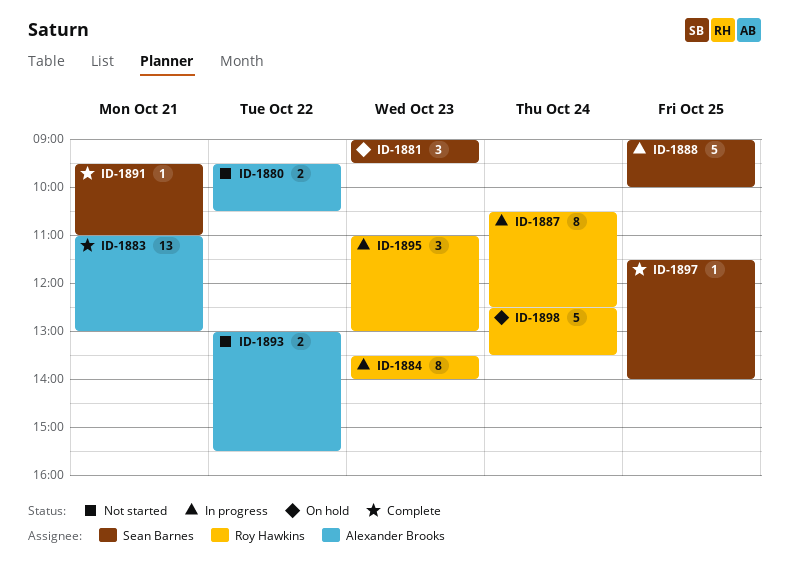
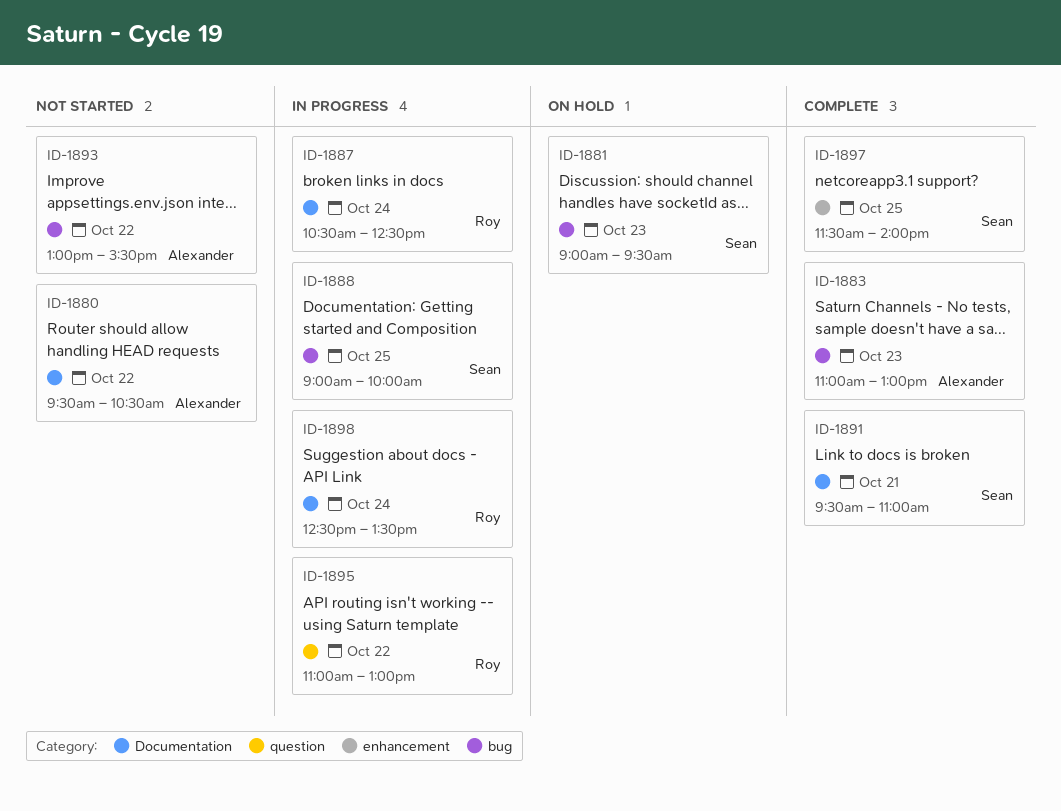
ID-1883, day: Oct 21 -> Oct 23
ID-1884: present -> none
ID-1895, day: Oct 23 -> Oct 22
ID-1898, status: On hold -> In progress

